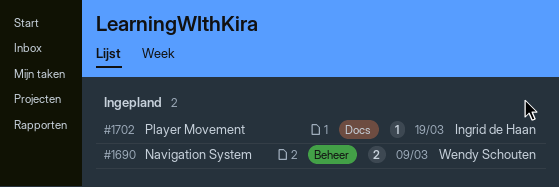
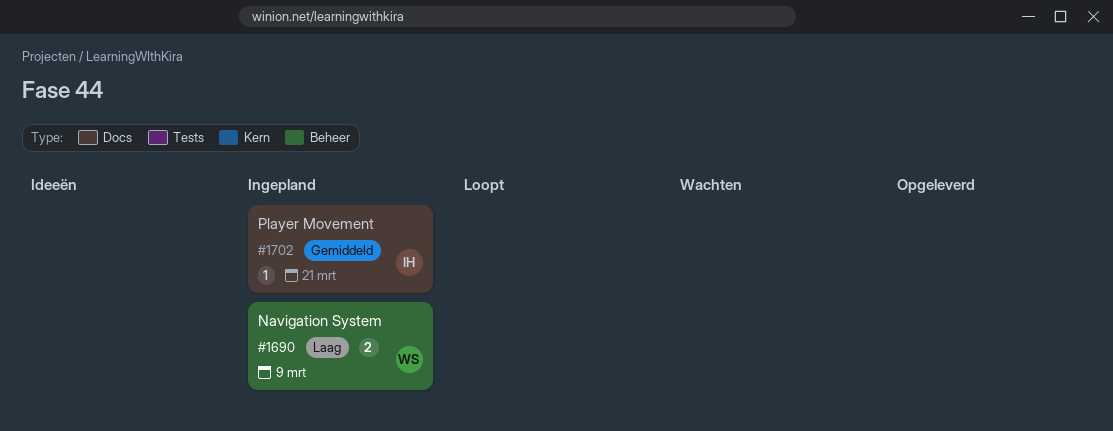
#1702, due: Mar 19 -> Mar 21

